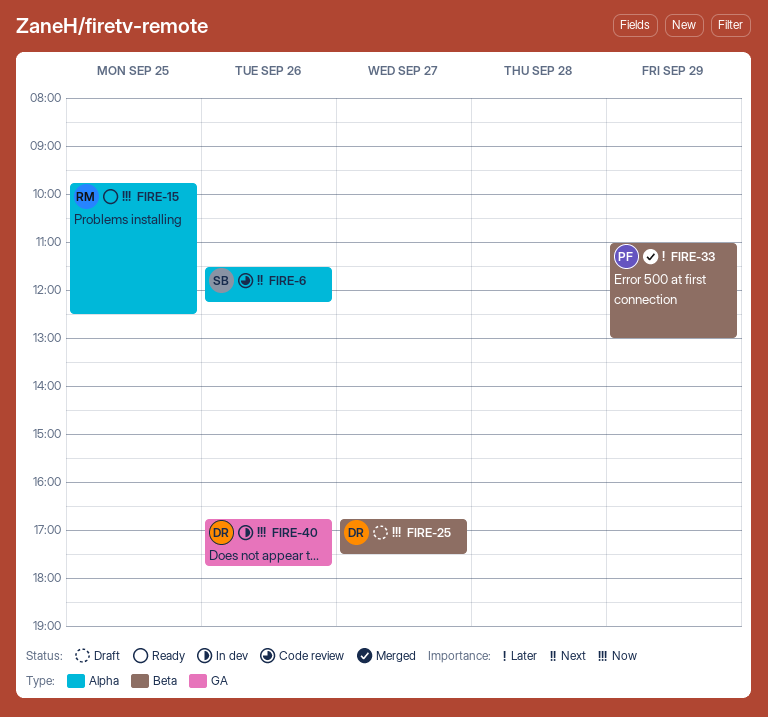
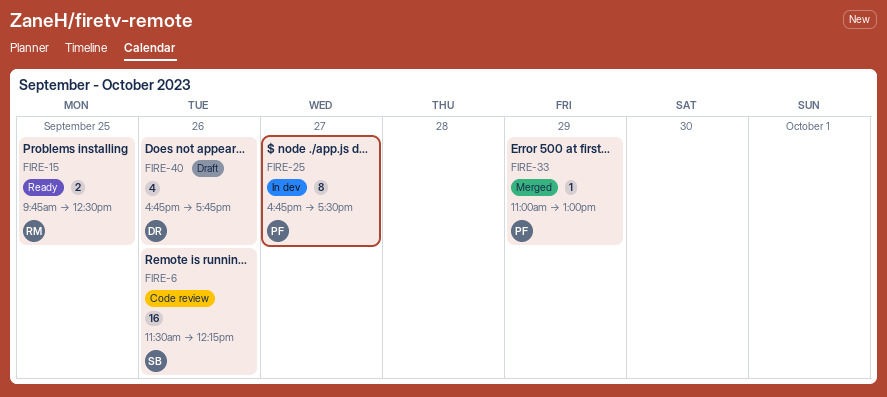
FIRE-25, status: Draft -> In dev
FIRE-25, owner: DR -> PF
FIRE-40, status: In dev -> Draft

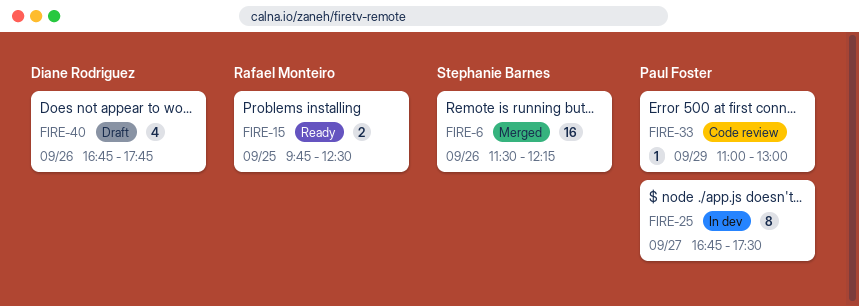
FIRE-6, status: Code review -> Merged
FIRE-33, status: Merged -> Code review

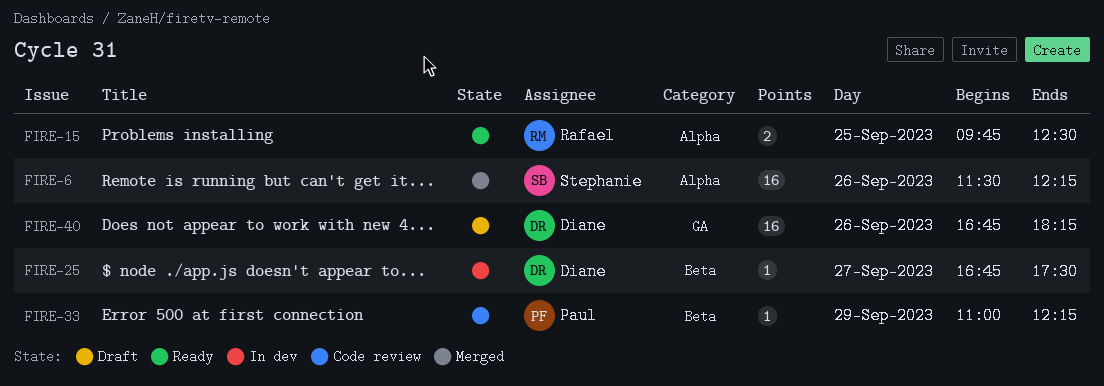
FIRE-25, owner: Paul Foster -> Diane Rodriguez
FIRE-25, estimate: 8 -> 1
FIRE-33, ends: 13:00 -> 12:15
FIRE-40, estimate: 4 -> 16
FIRE-40, ends: 17:45 -> 18:15

